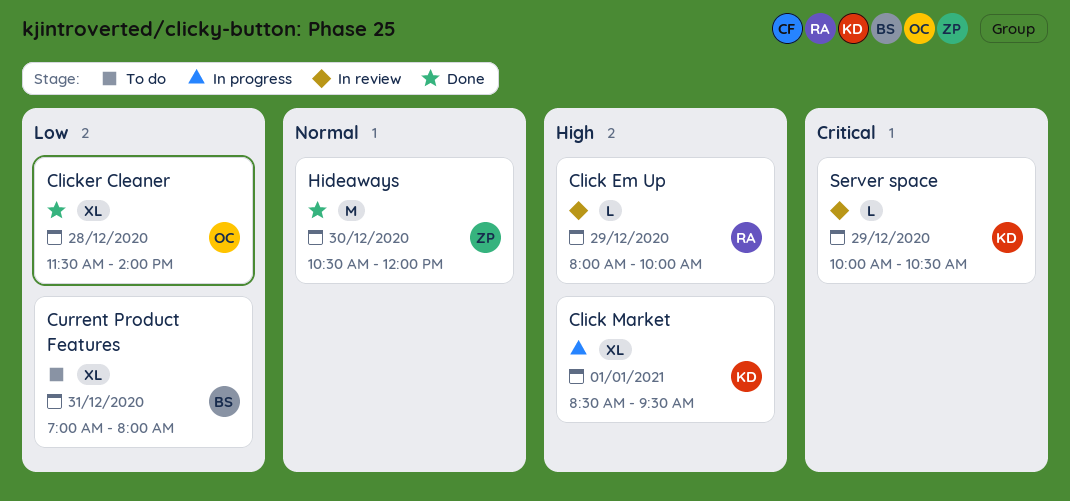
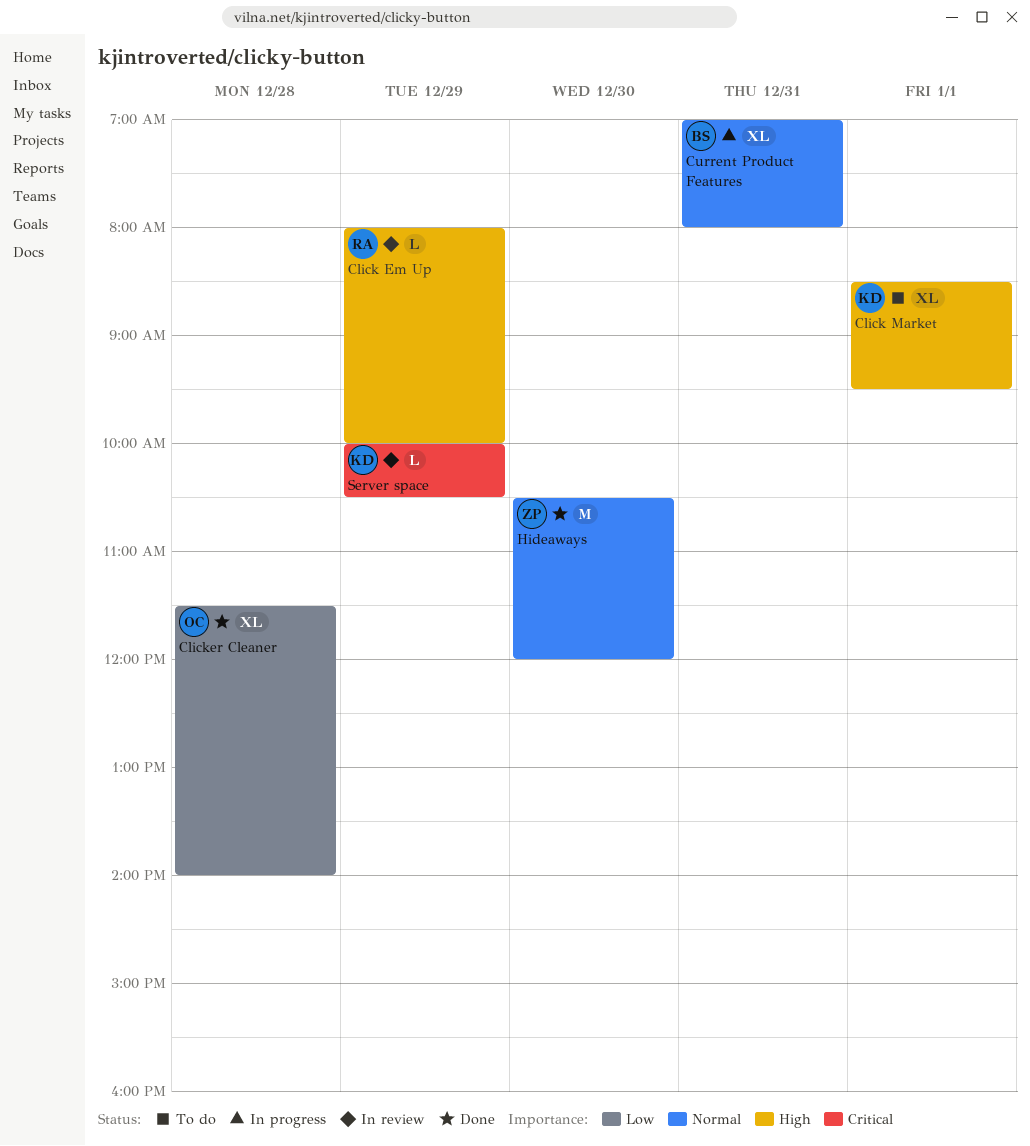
Click Market, status: In progress -> To do
Current Product Features, status: To do -> In progress
Current Product Features, priority: Low -> Normal

